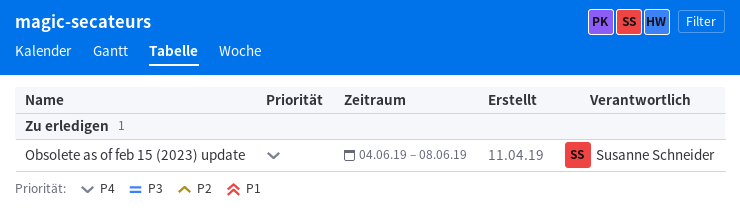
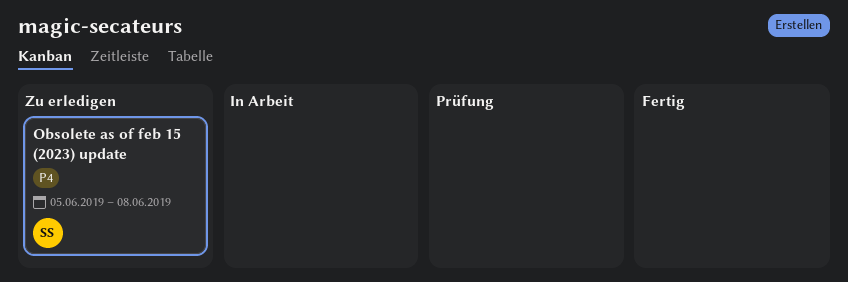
Obsolete as of feb 15 (2023) update, start: Jun 4 -> Jun 5

